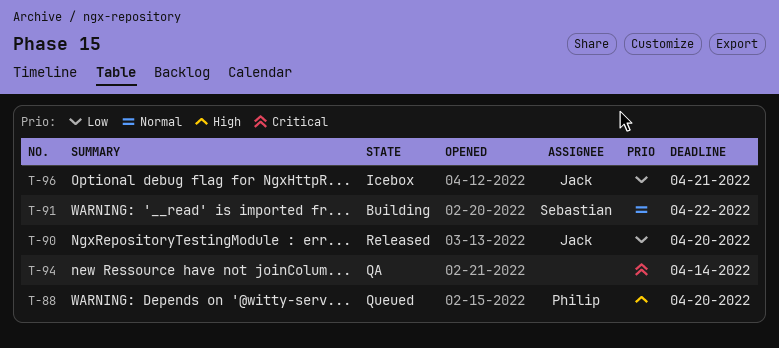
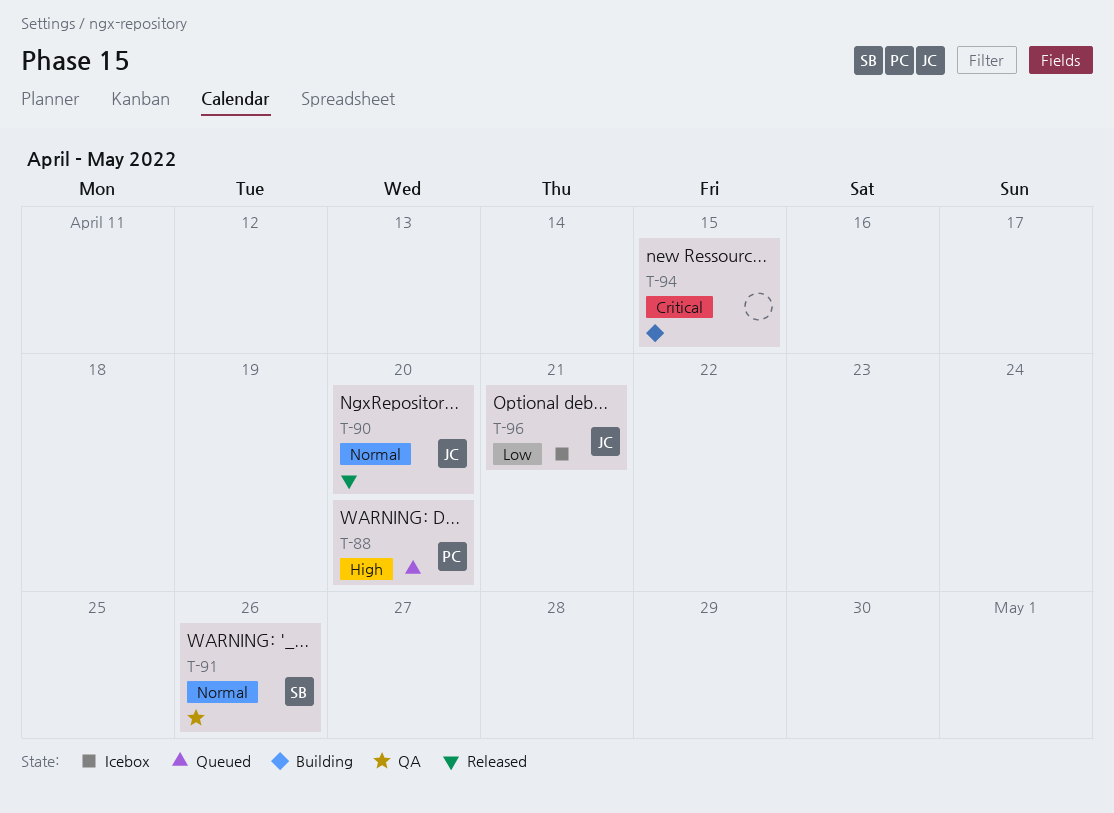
T-90, priority: Low -> Normal
T-91, status: Building -> QA
T-91, due: Apr 22 -> Apr 26
T-94, status: QA -> Building
T-94, due: Apr 14 -> Apr 15

